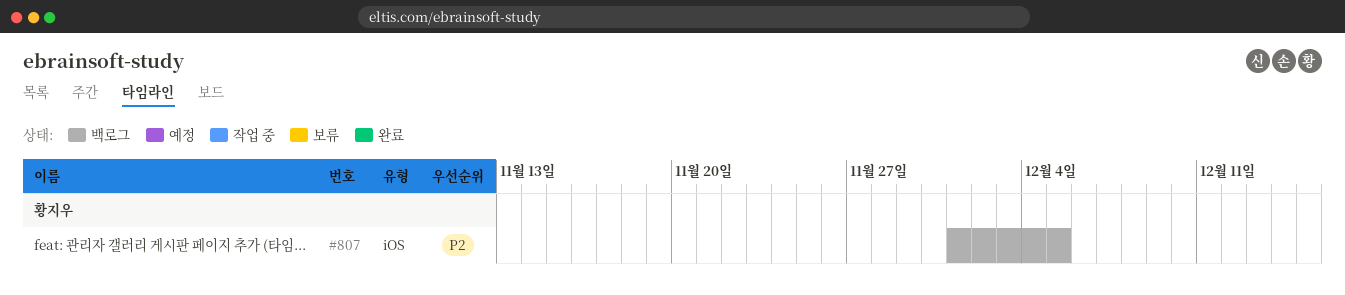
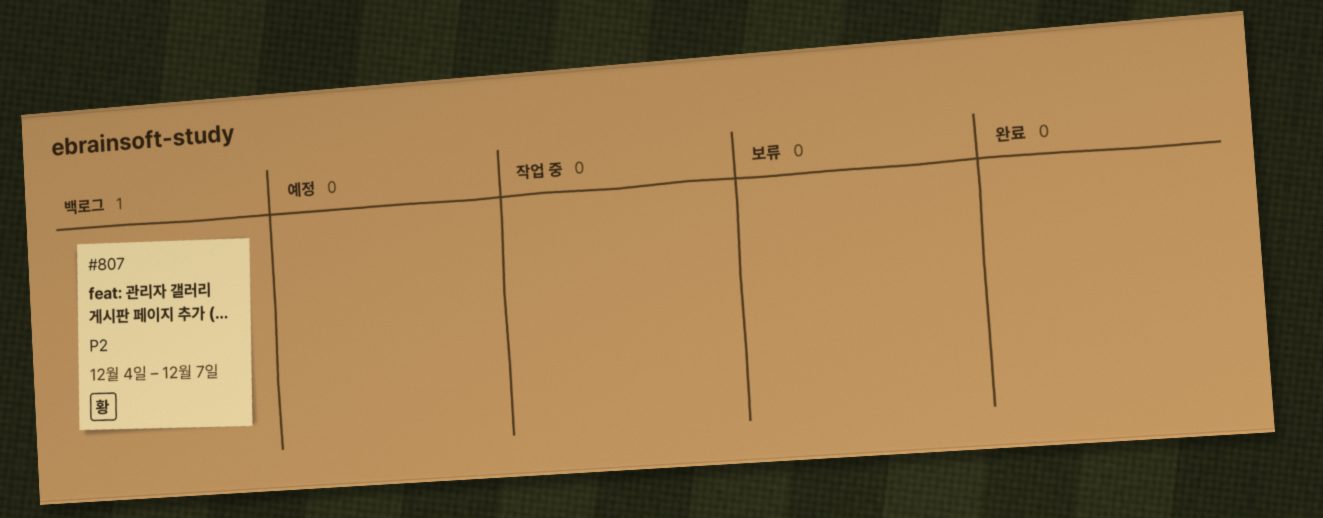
#807, start: Dec 1 -> Dec 4
#807, due: Dec 5 -> Dec 7

